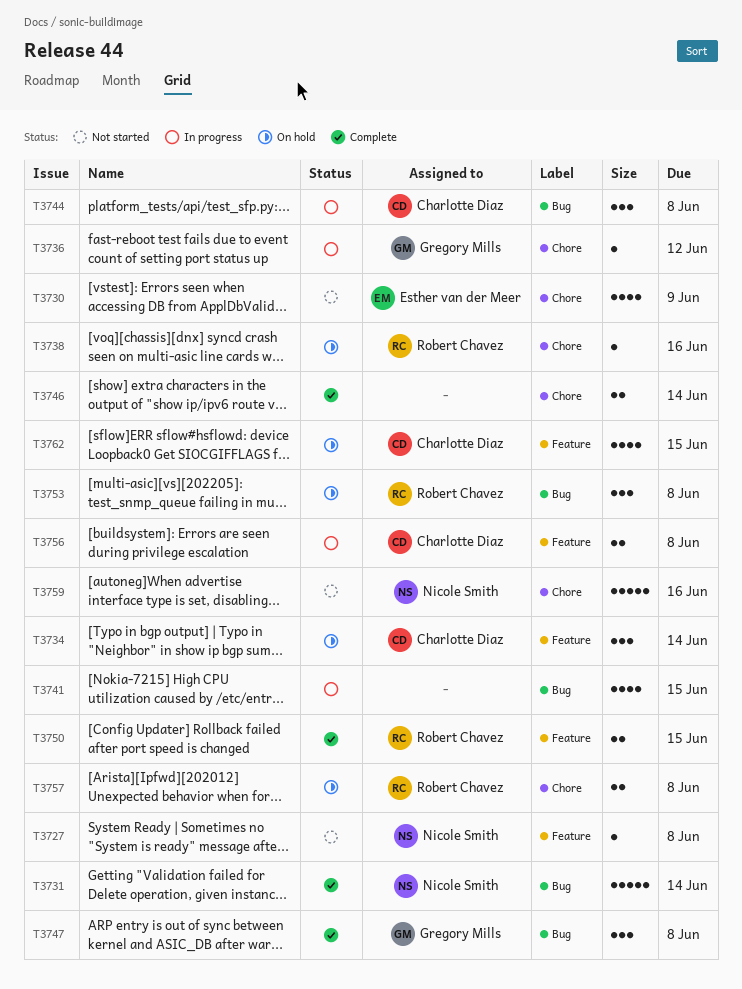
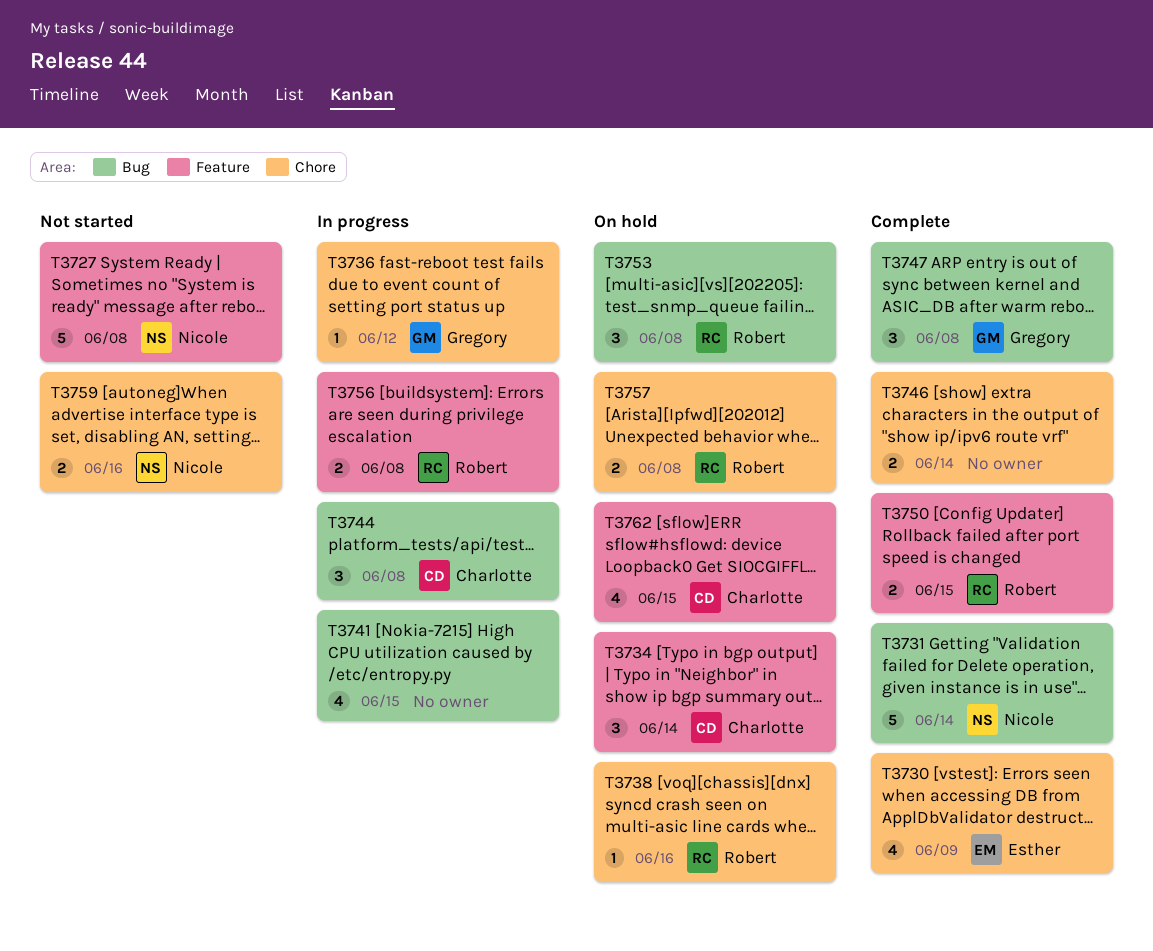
T3727, estimate: 1 -> 5
T3730, status: Not started -> Complete
T3756, owner: Charlotte Diaz -> Robert Chavez
T3759, estimate: 5 -> 2

